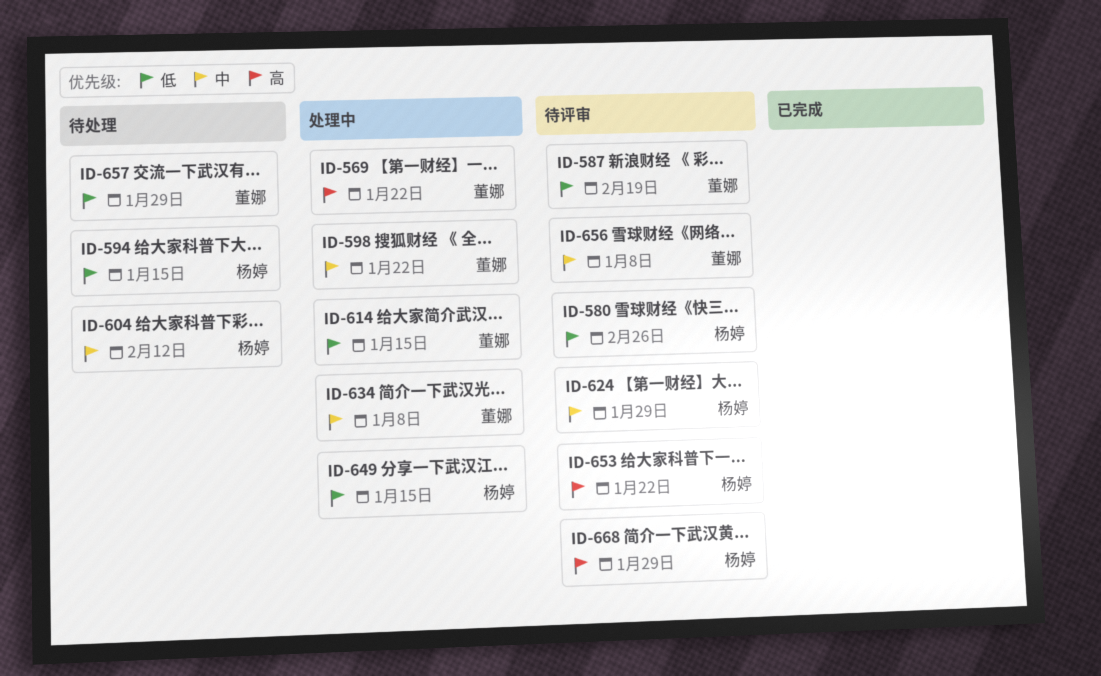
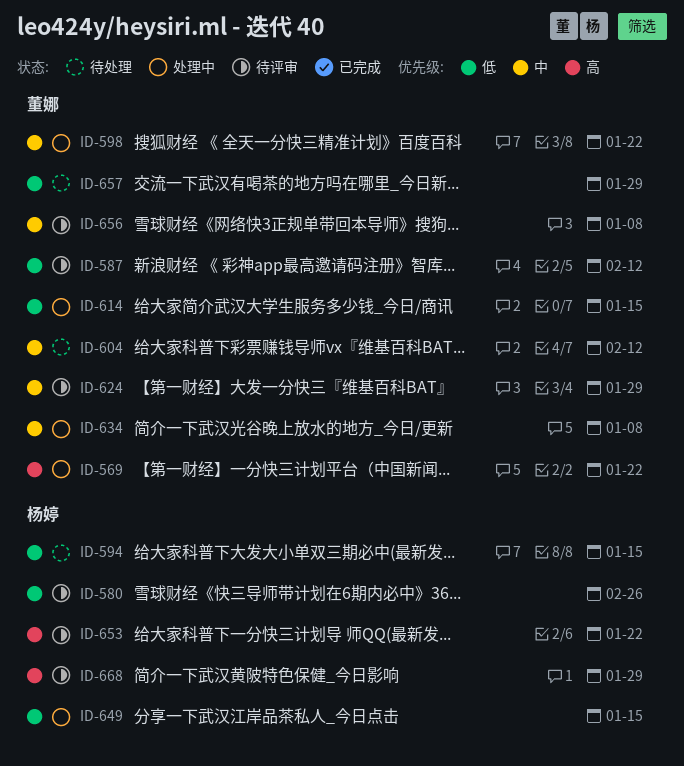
ID-587, due: Feb 19 -> Feb 12
ID-604, owner: 杨婷 -> 董娜
ID-624, owner: 杨婷 -> 董娜

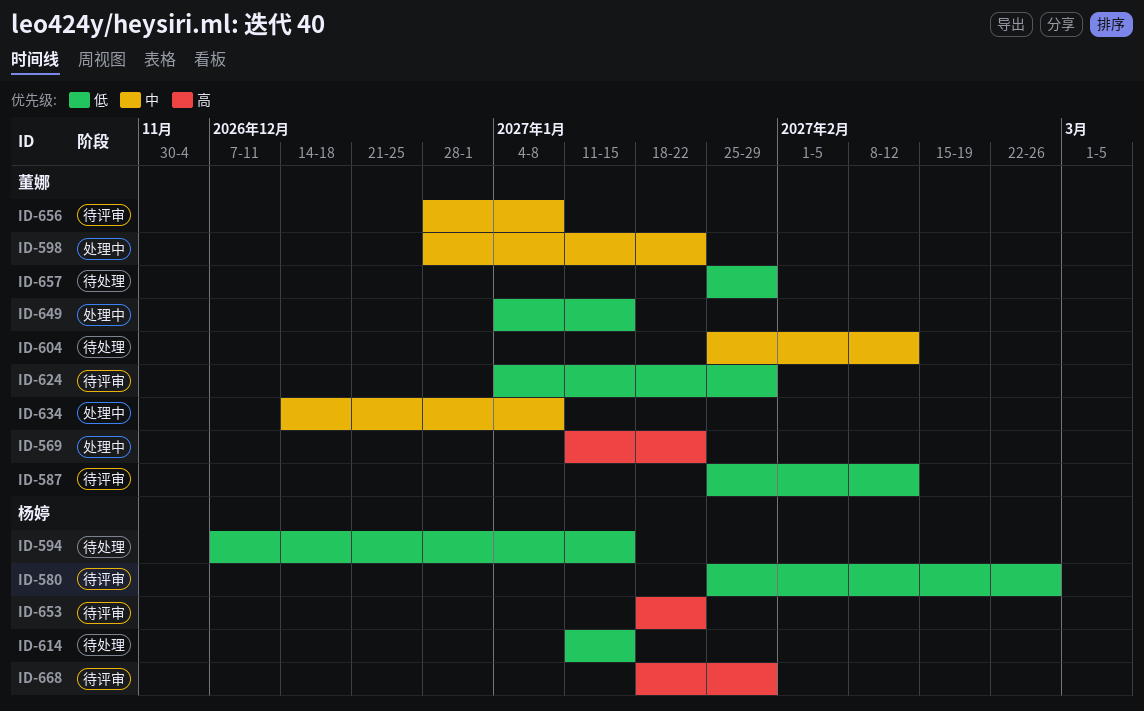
ID-614, status: 处理中 -> 待处理
ID-614, owner: 董娜 -> 杨婷
ID-624, priority: 中 -> 低
ID-649, owner: 杨婷 -> 董娜

